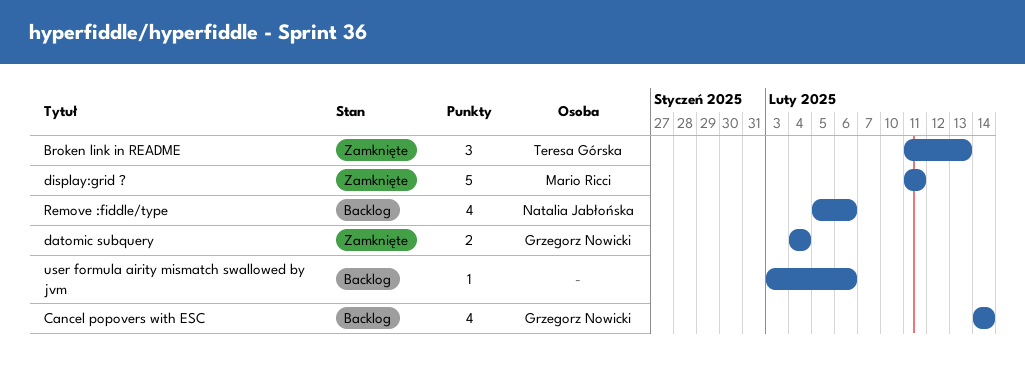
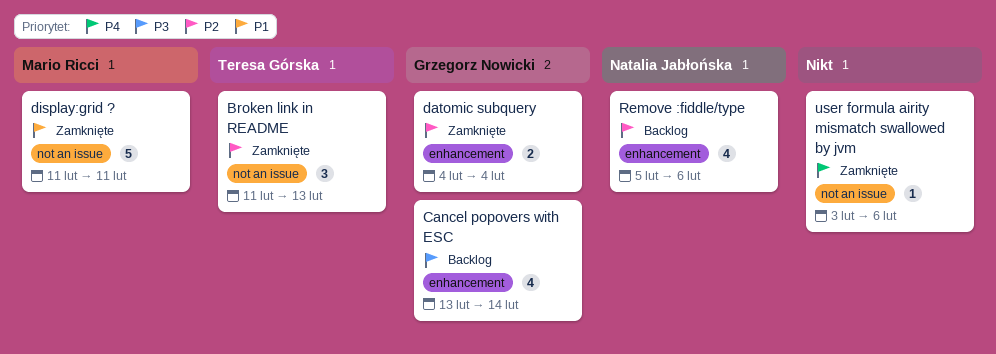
Cancel popovers with ESC, start: Feb 14 -> Feb 13
user formula airity mismatch swallowed by jvm, status: Backlog -> Zamknięte

